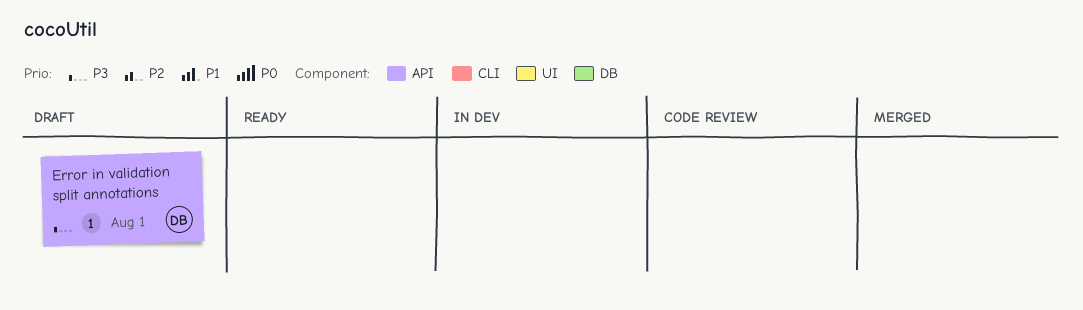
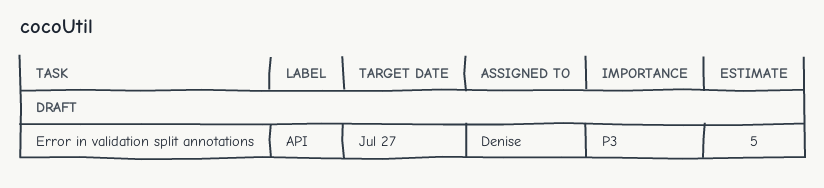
Error in validation split annotations, estimate: 1 -> 5
Error in validation split annotations, due: Aug 1 -> Jul 27

